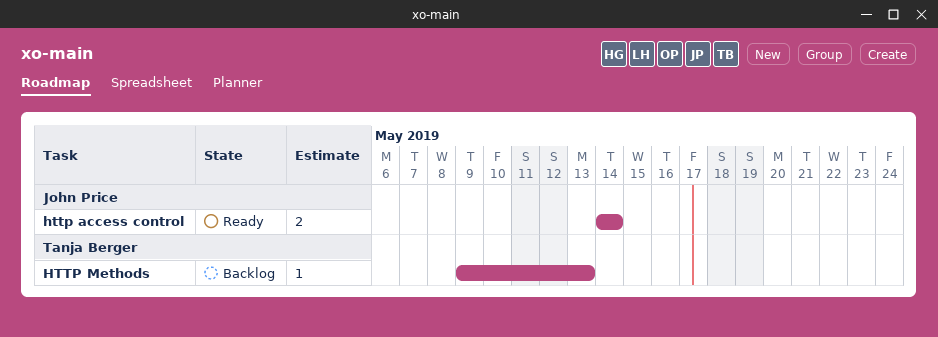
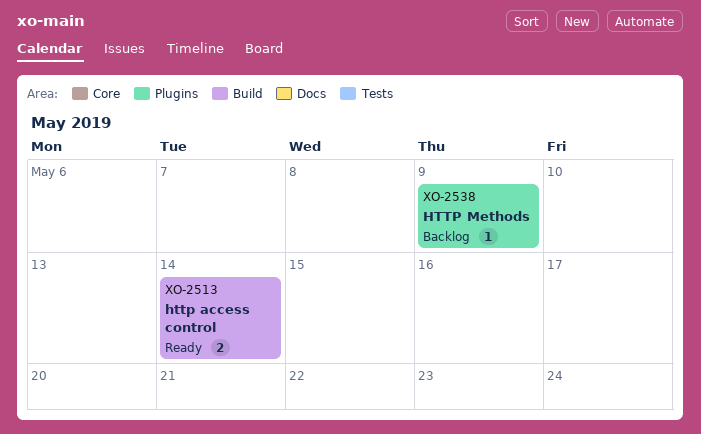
HTTP Methods, due: May 13 -> May 9

